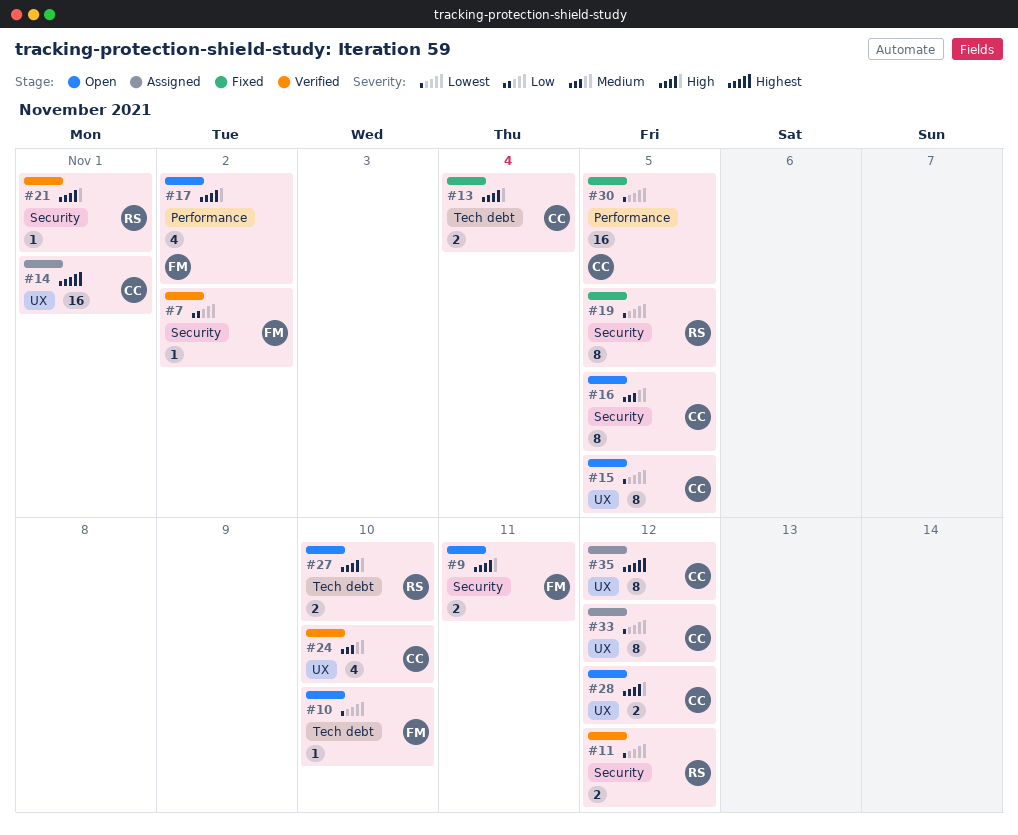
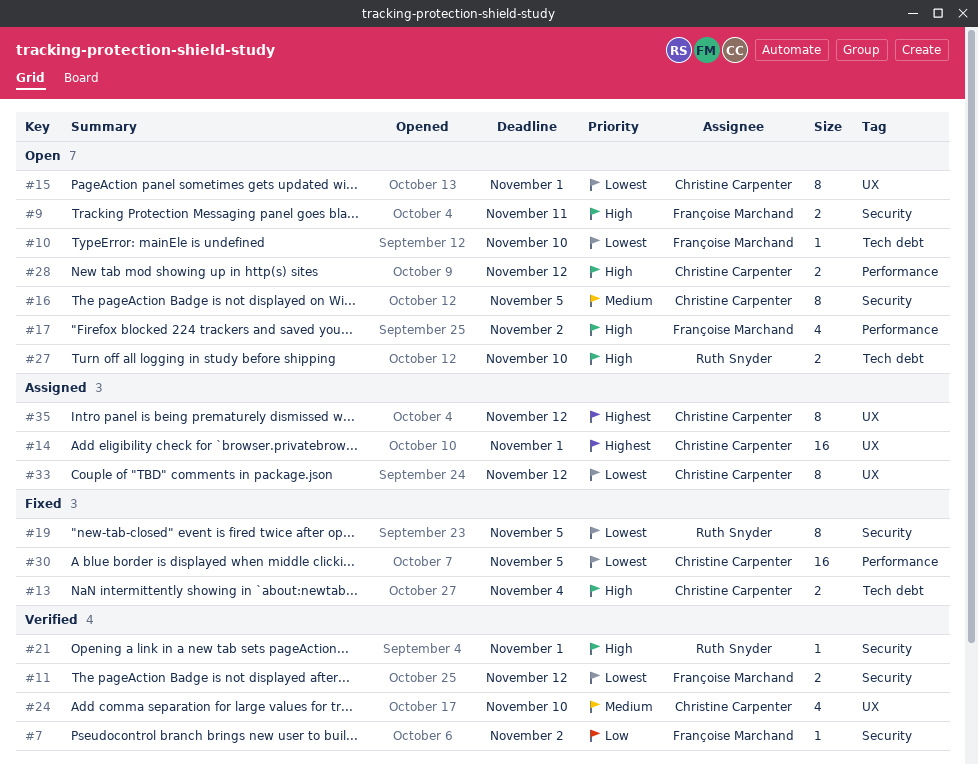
#11, owner: Ruth Snyder -> Françoise Marchand
#15, due: Nov 5 -> Nov 1
#28, label: UX -> Performance

